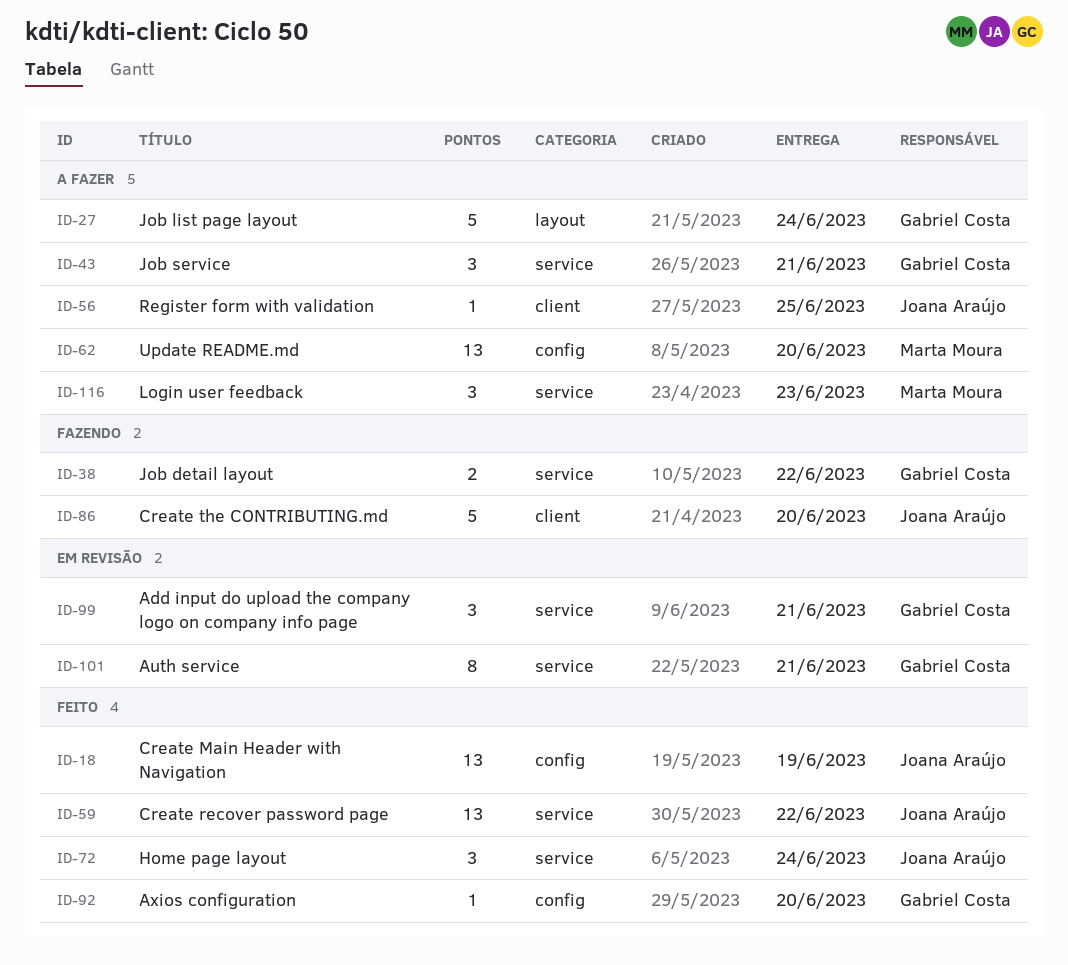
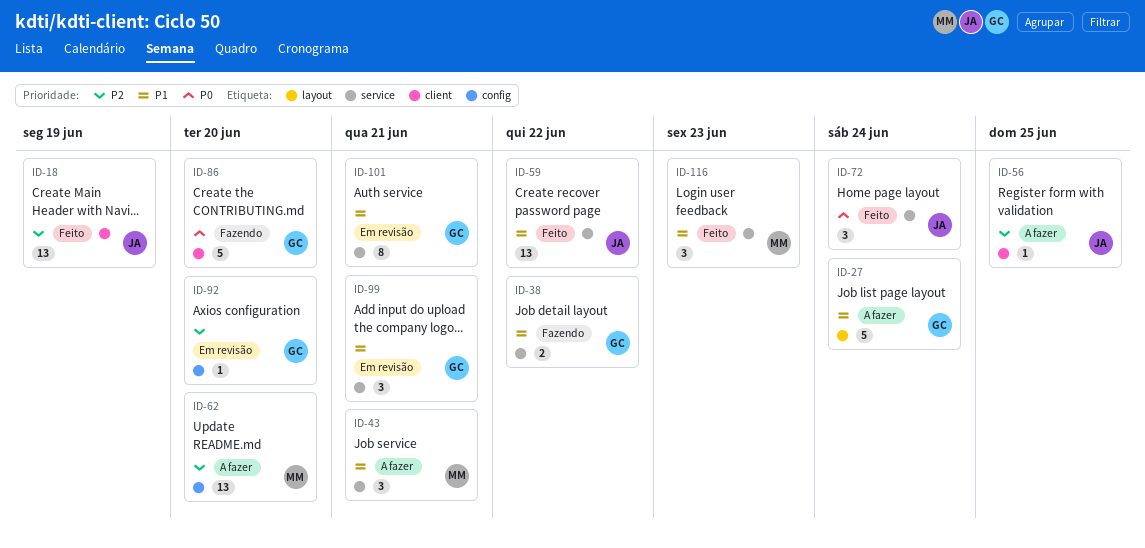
ID-18, label: config -> client
ID-43, owner: Gabriel Costa -> Marta Moura
ID-86, owner: Joana Araújo -> Gabriel Costa
ID-92, status: Feito -> Em revisão
ID-116, status: A fazer -> Feito

